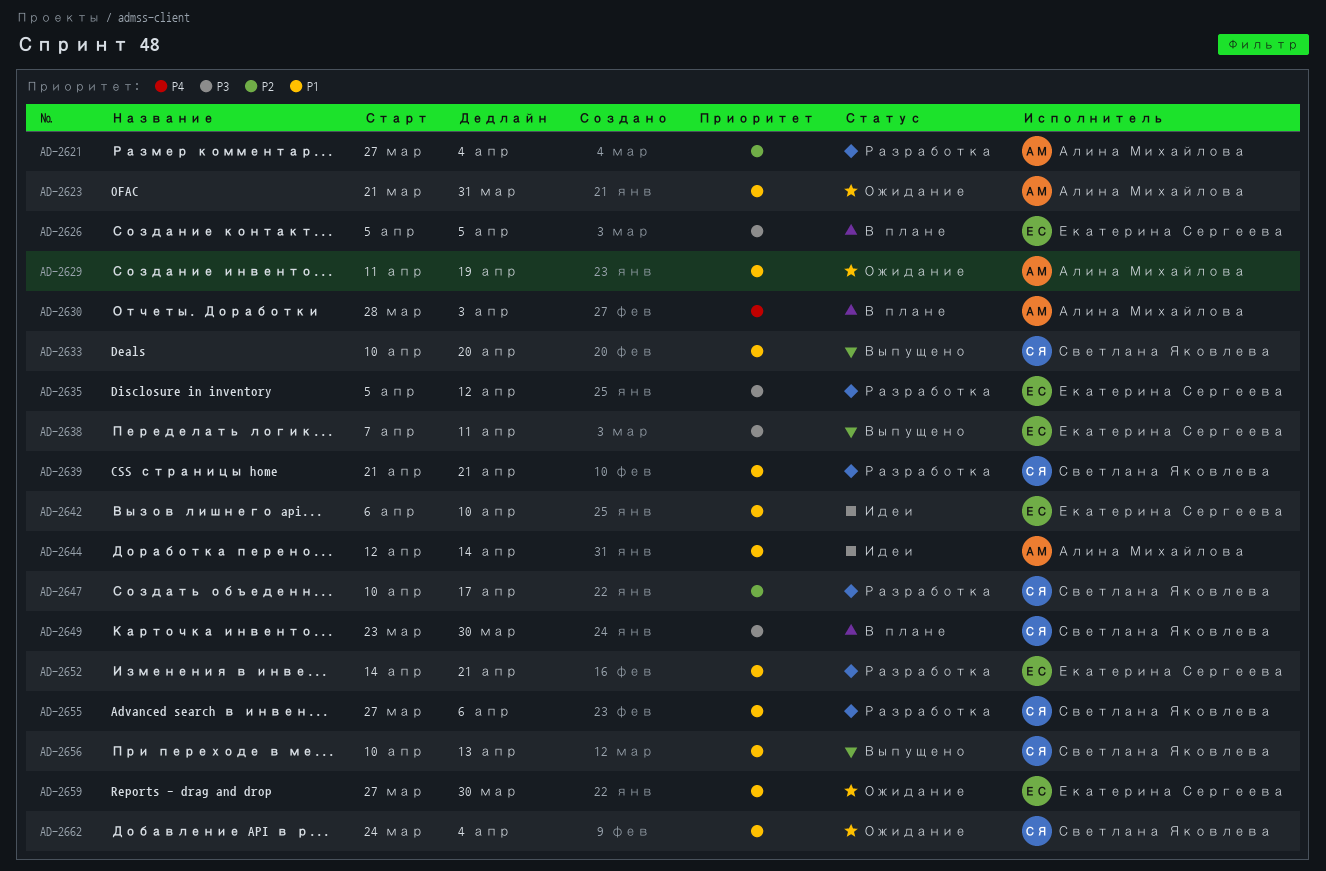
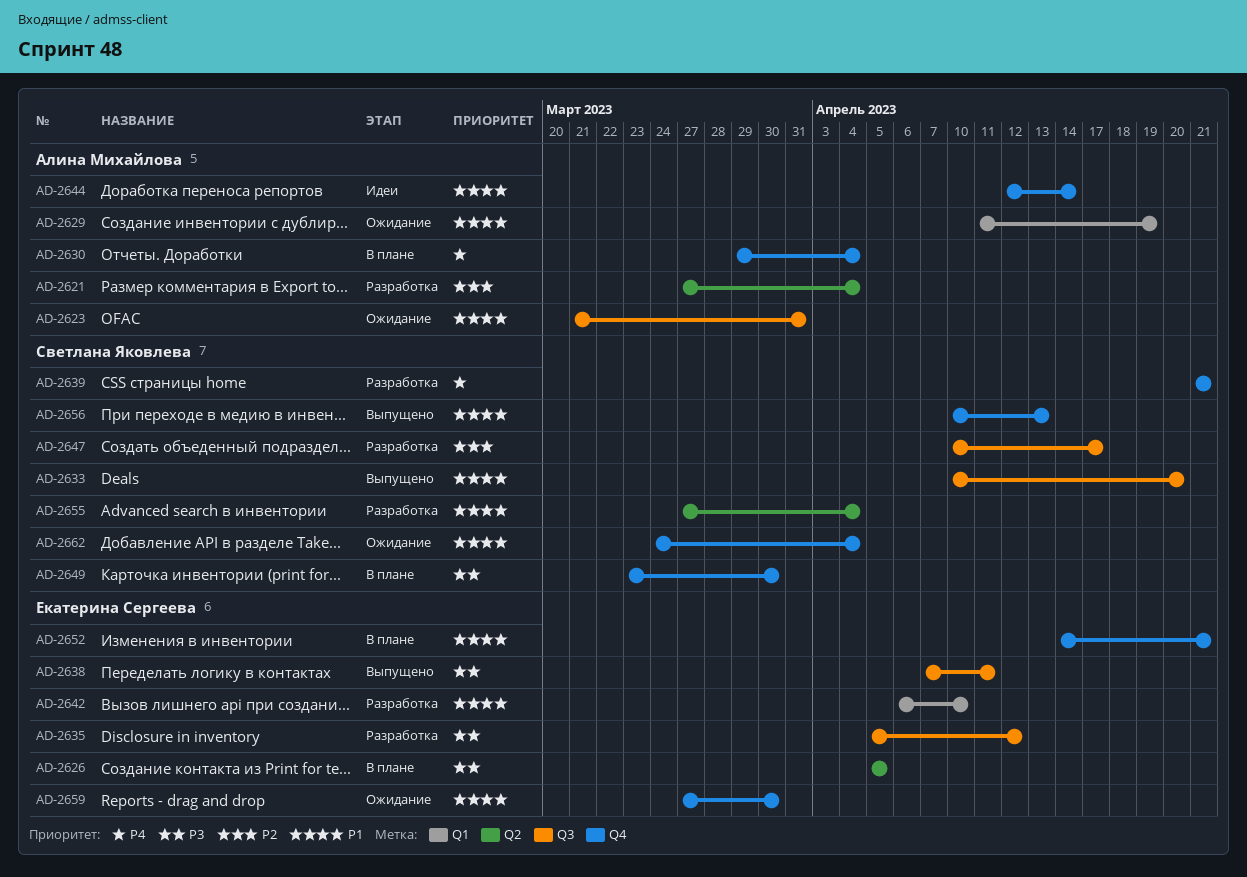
AD-2630, start: Mar 28 -> Mar 29
AD-2630, due: Apr 3 -> Apr 4
AD-2639, priority: P1 -> P4
AD-2642, status: Идеи -> Разработка
AD-2652, status: Разработка -> В плане
AD-2655, due: Apr 6 -> Apr 4

